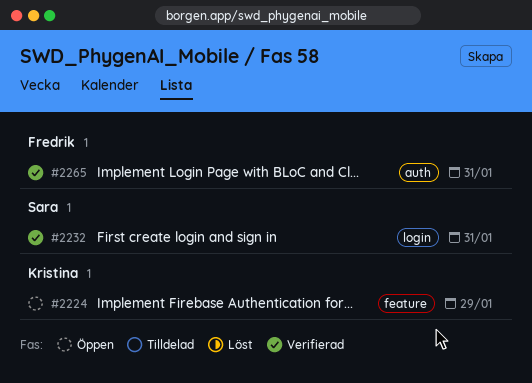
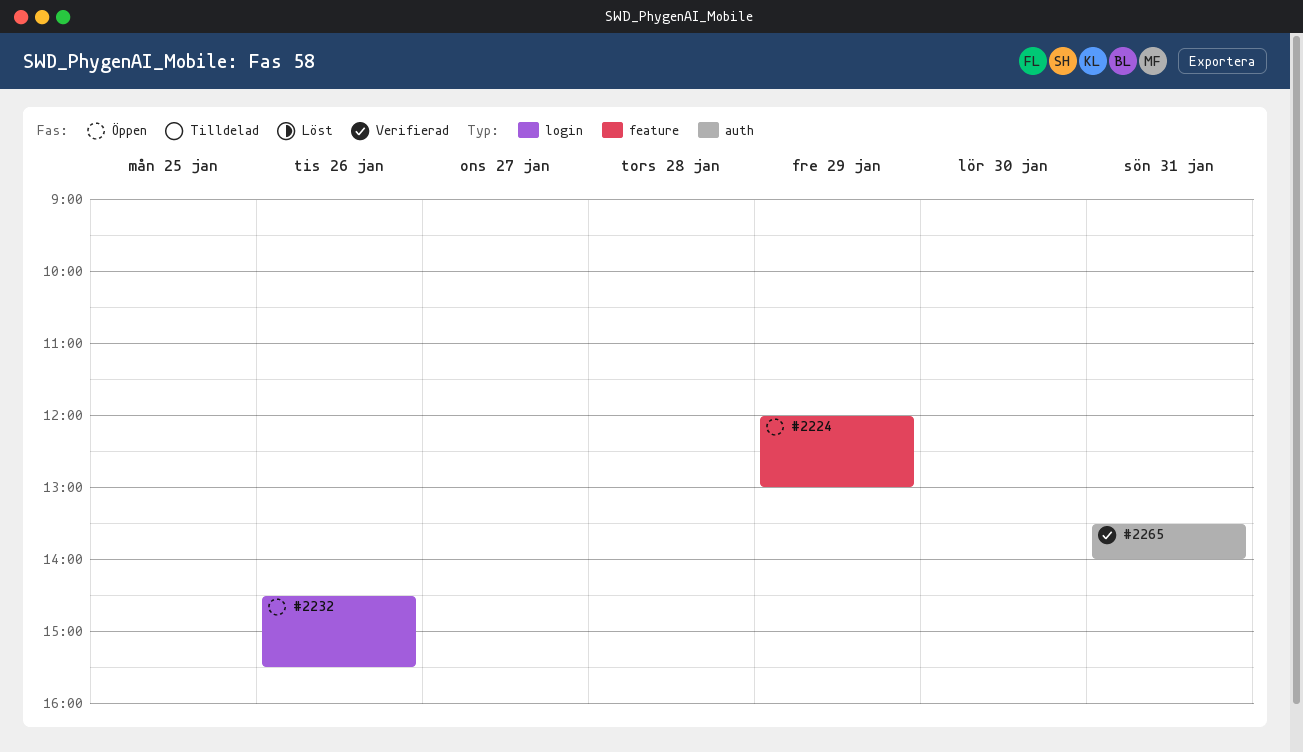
#2232, status: Verifierad -> Öppen
#2232, day: Jan 31 -> Jan 26

